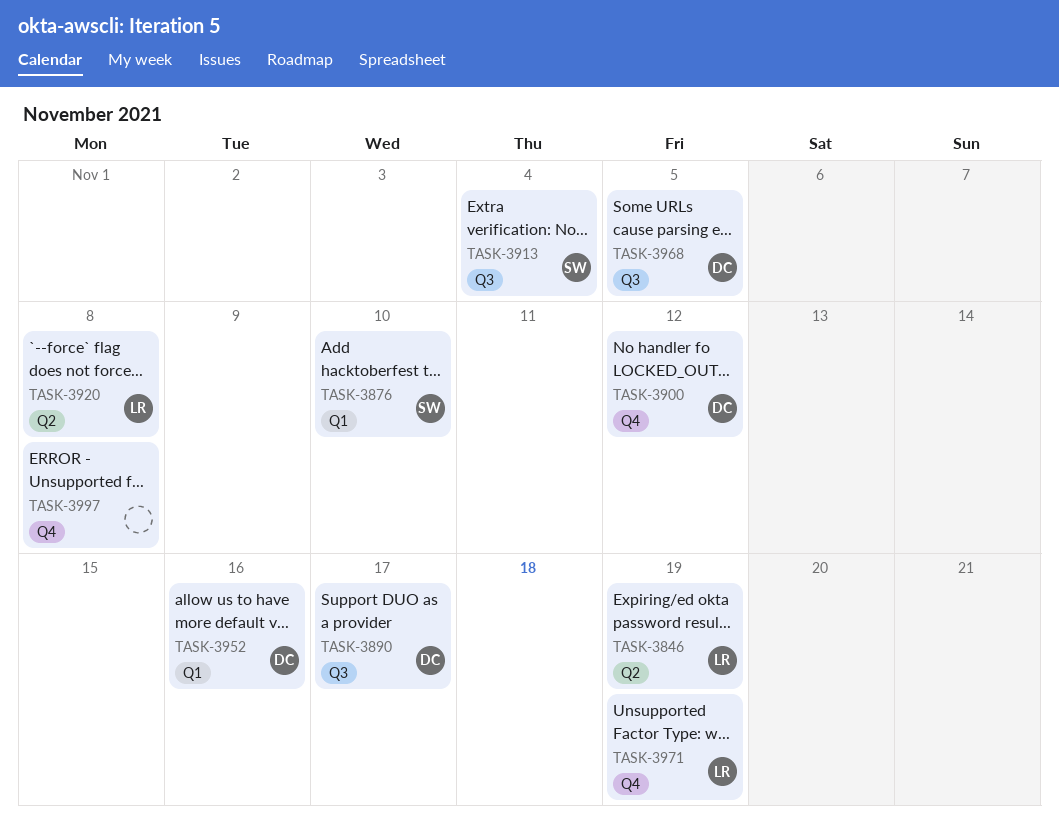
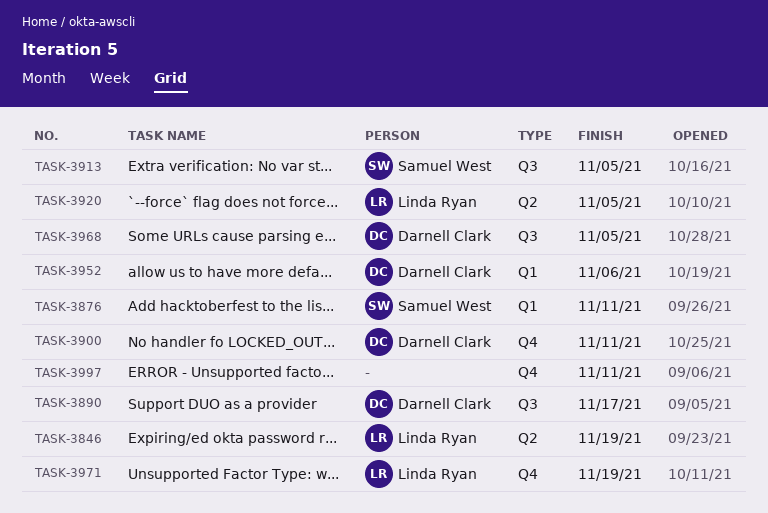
TASK-3876, due: Nov 10 -> Nov 11
TASK-3900, due: Nov 12 -> Nov 11
TASK-3913, due: Nov 4 -> Nov 5
TASK-3920, due: Nov 8 -> Nov 5
TASK-3952, due: Nov 16 -> Nov 6
TASK-3997, due: Nov 8 -> Nov 11

